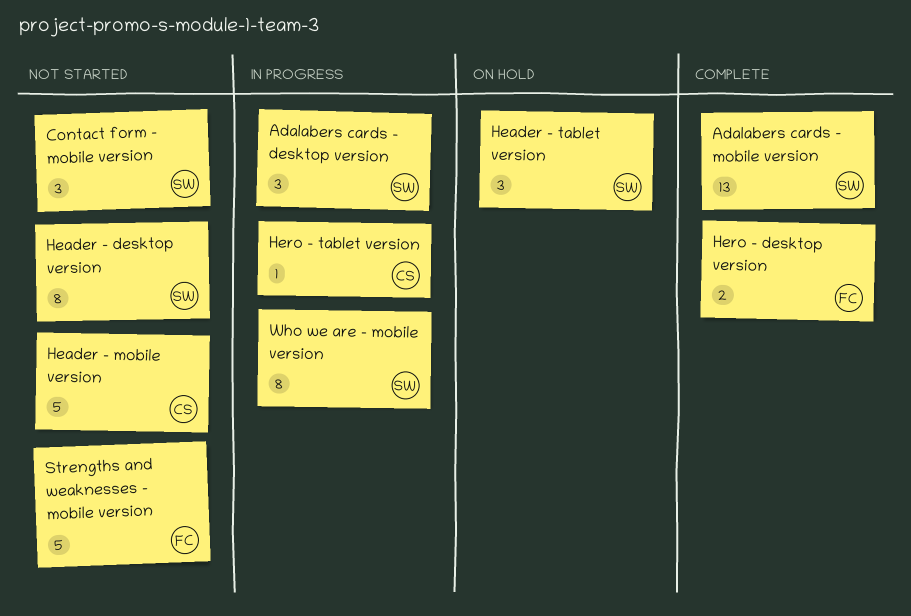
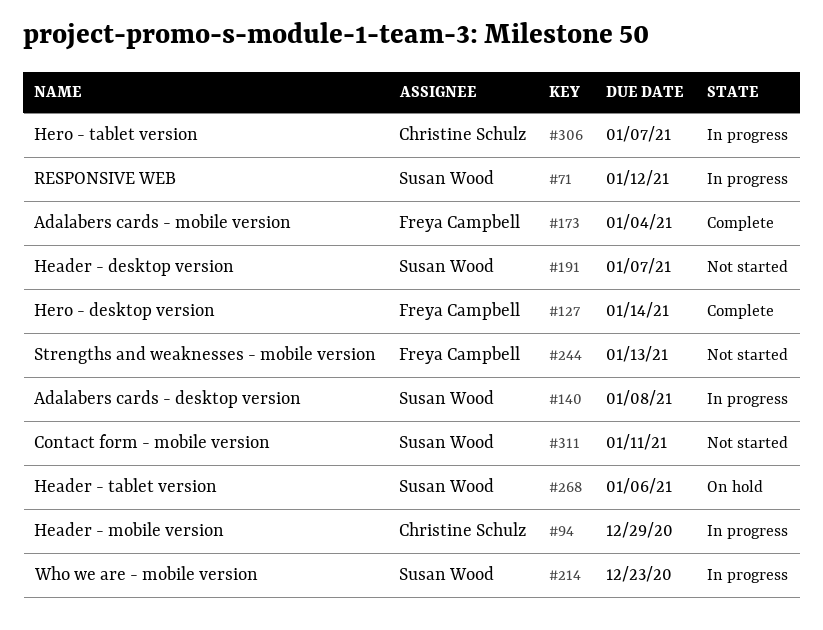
Adalabers cards - mobile version, owner: Susan Wood -> Freya Campbell
Header - mobile version, status: Not started -> In progress
RESPONSIVE WEB: none -> present

